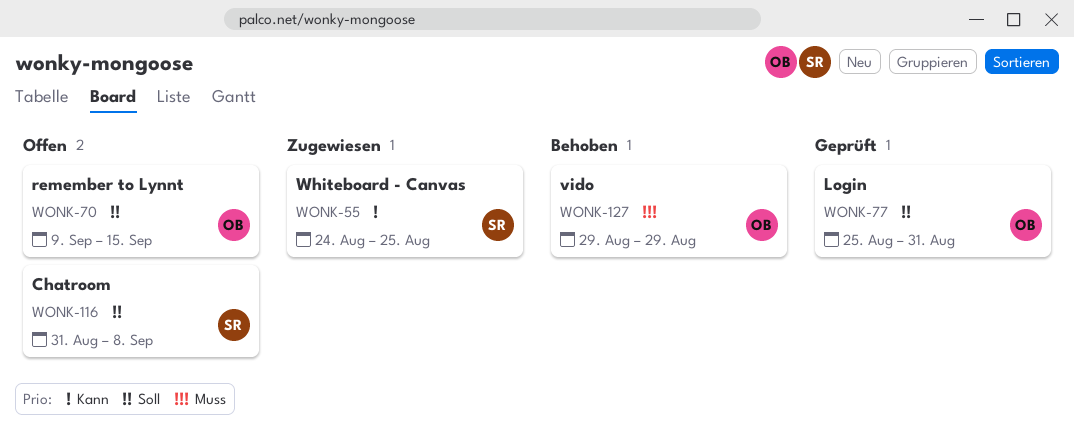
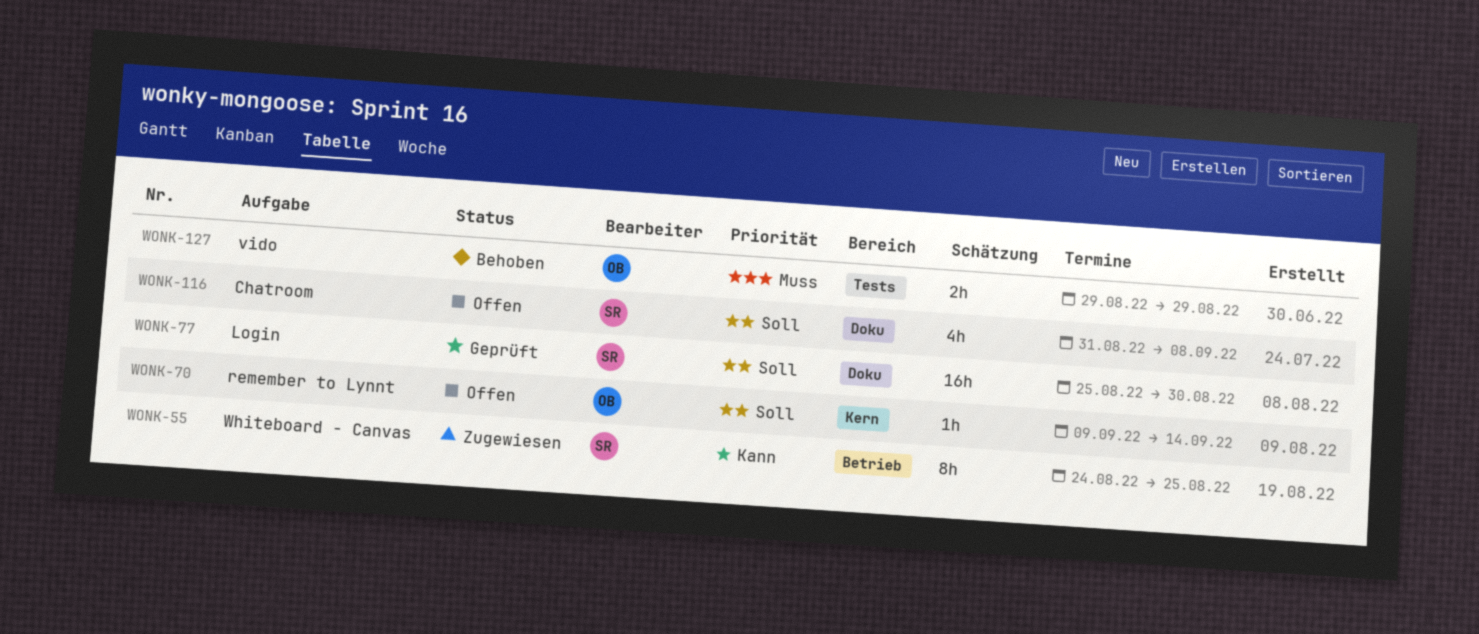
WONK-70, due: Sep 15 -> Sep 14
WONK-77, owner: OB -> SR
WONK-77, due: Aug 31 -> Aug 30

